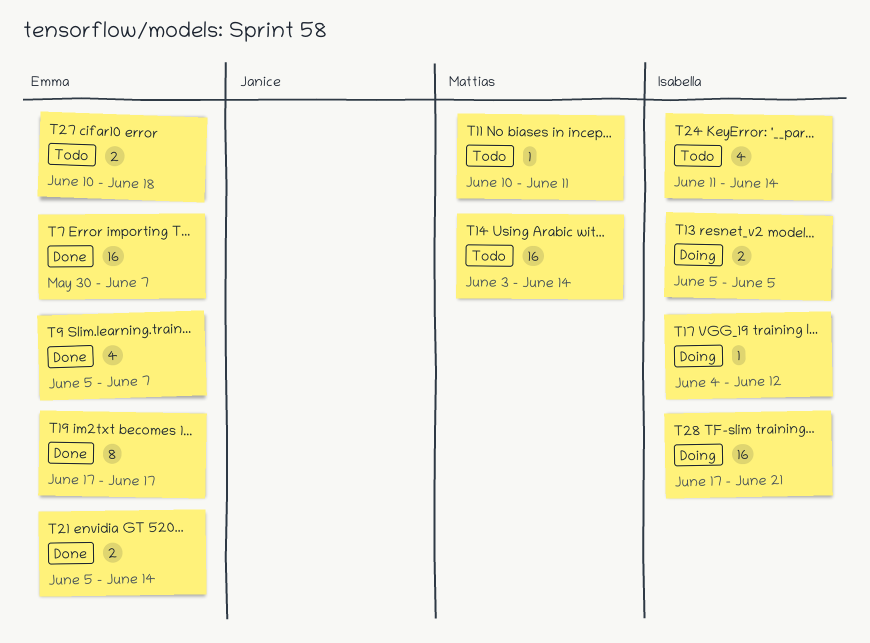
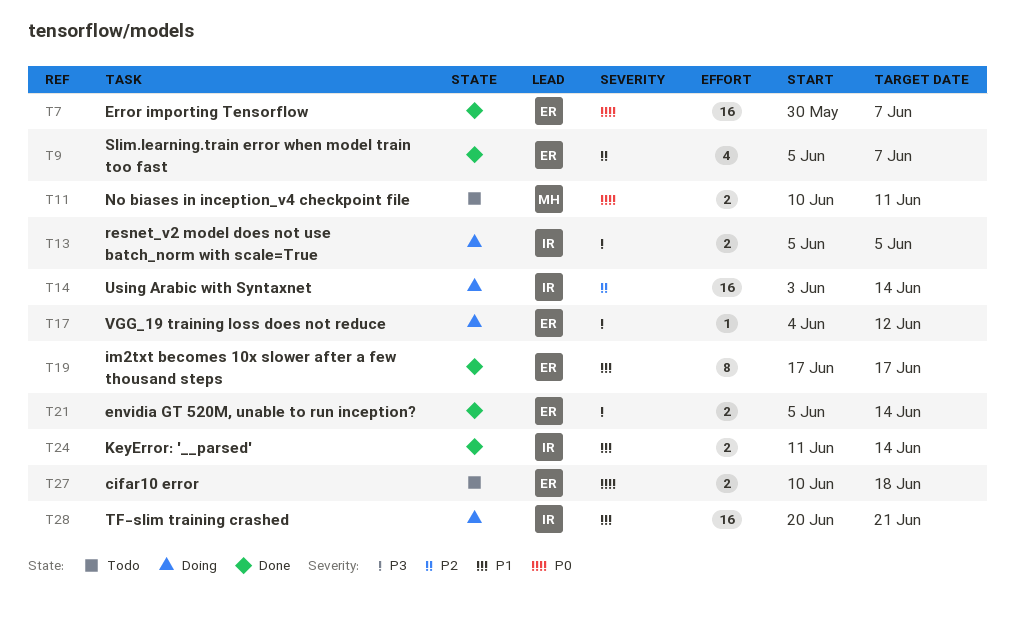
T11, estimate: 1 -> 2
T14, status: Todo -> Doing
T14, owner: Mattias -> Isabella
T17, owner: Isabella -> Emma
T24, status: Todo -> Done
T24, estimate: 4 -> 2
T28, start: Jun 17 -> Jun 20

